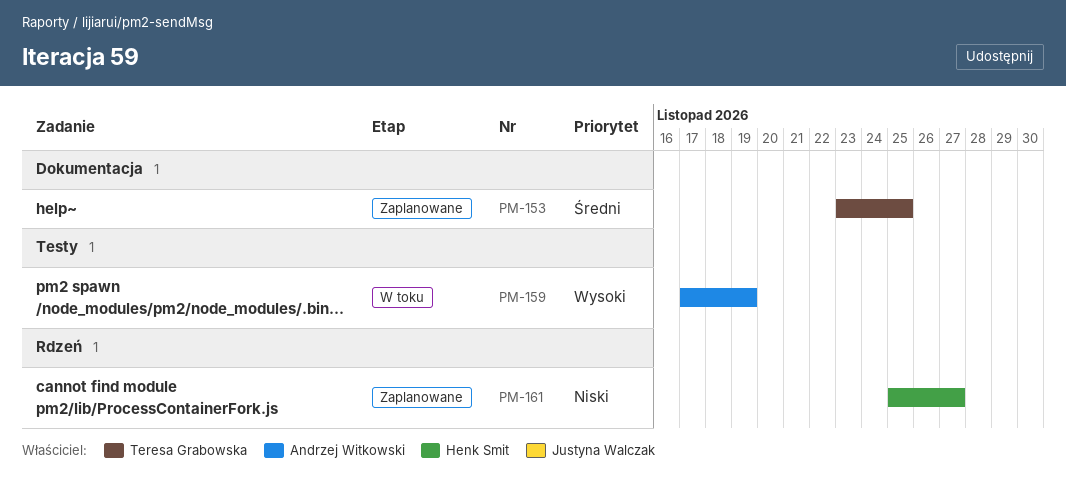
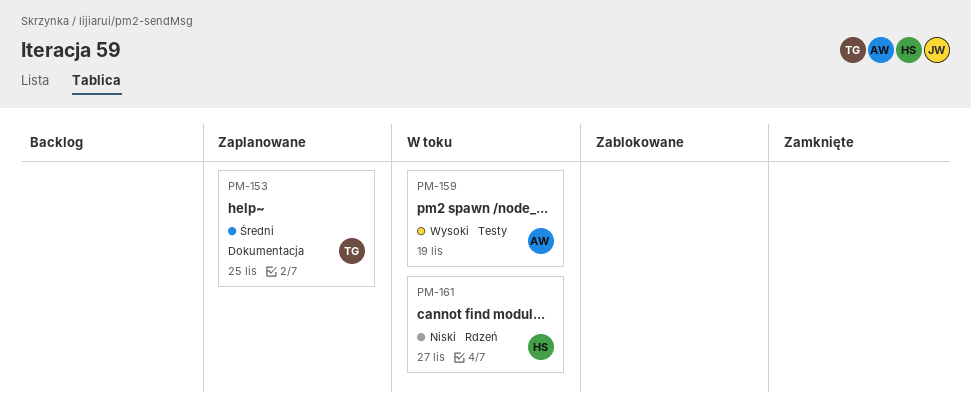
PM-161, status: Zaplanowane -> W toku

